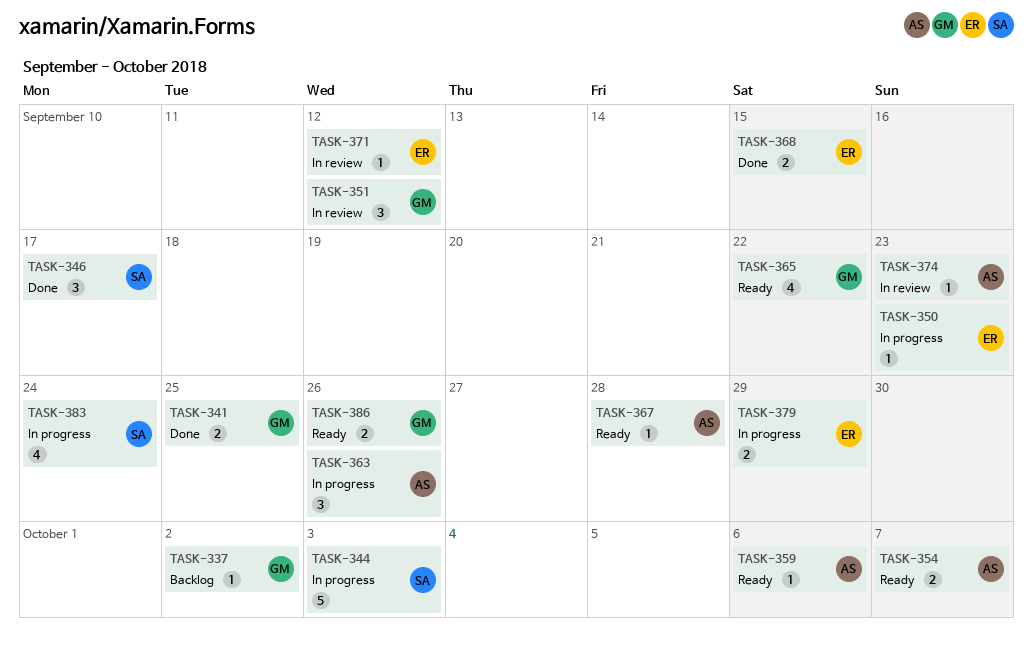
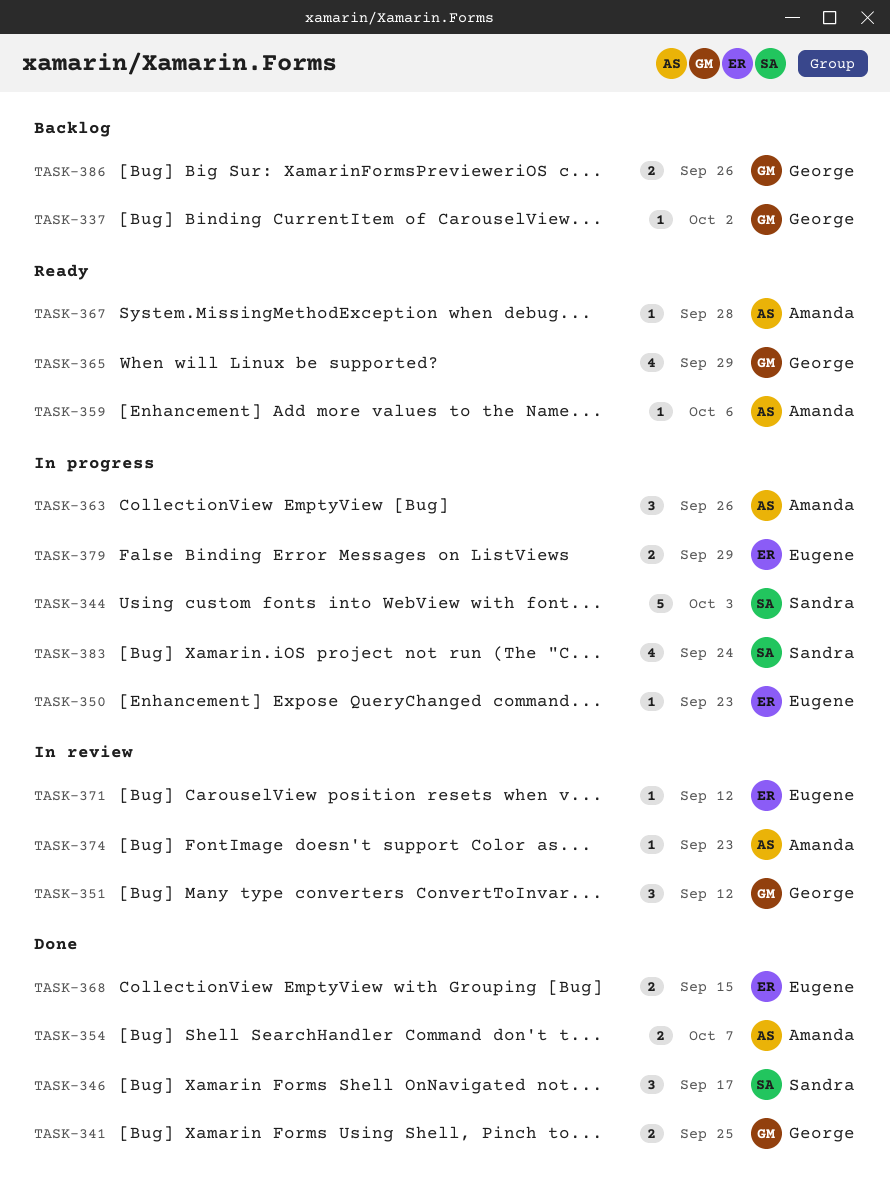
TASK-354, status: Ready -> Done
TASK-365, due: Sep 22 -> Sep 29
TASK-386, status: Ready -> Backlog

